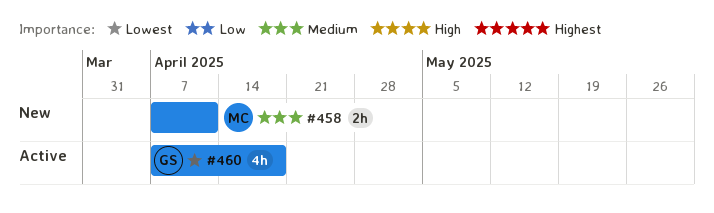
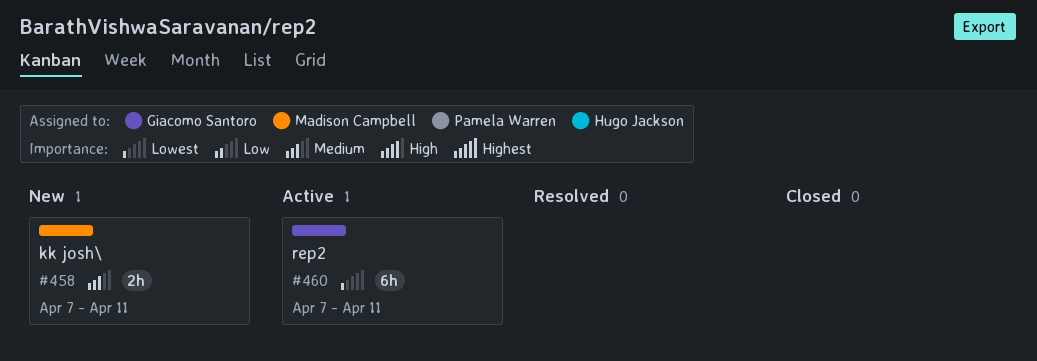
#460, estimate: 4h -> 6h
#460, due: Apr 18 -> Apr 11

